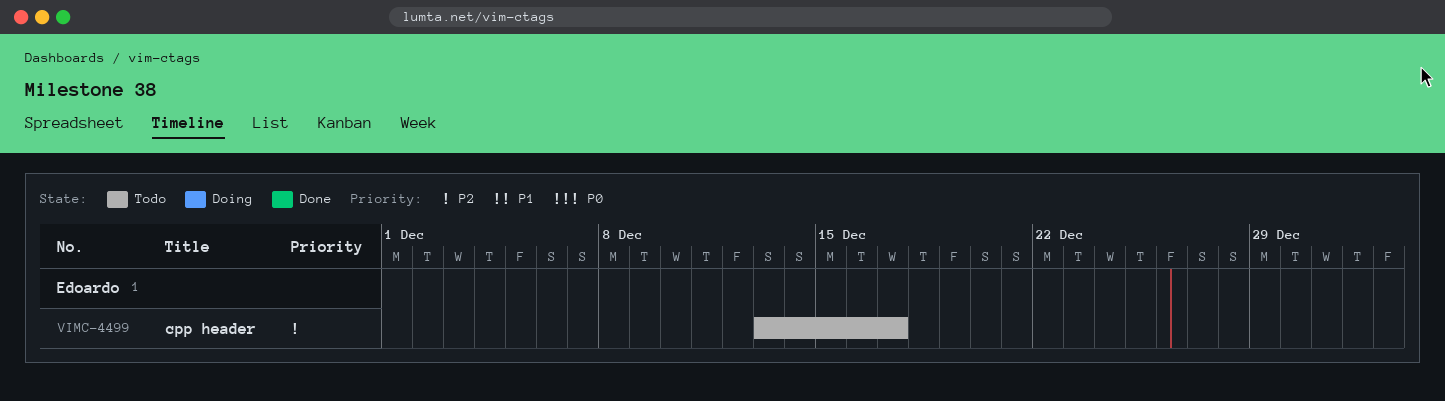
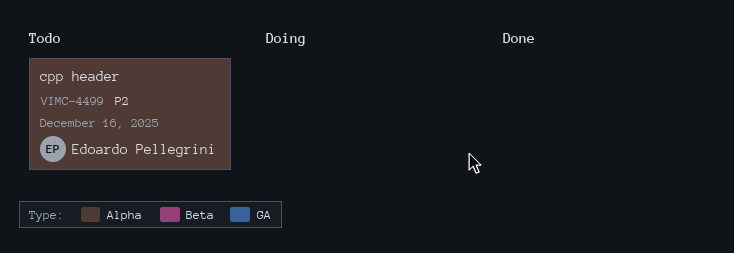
VIMC-4499, due: Dec 17 -> Dec 16

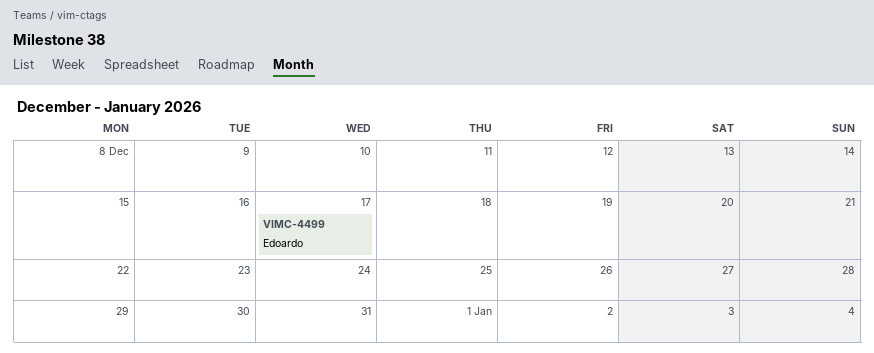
VIMC-4499, due: Dec 16 -> Dec 17

